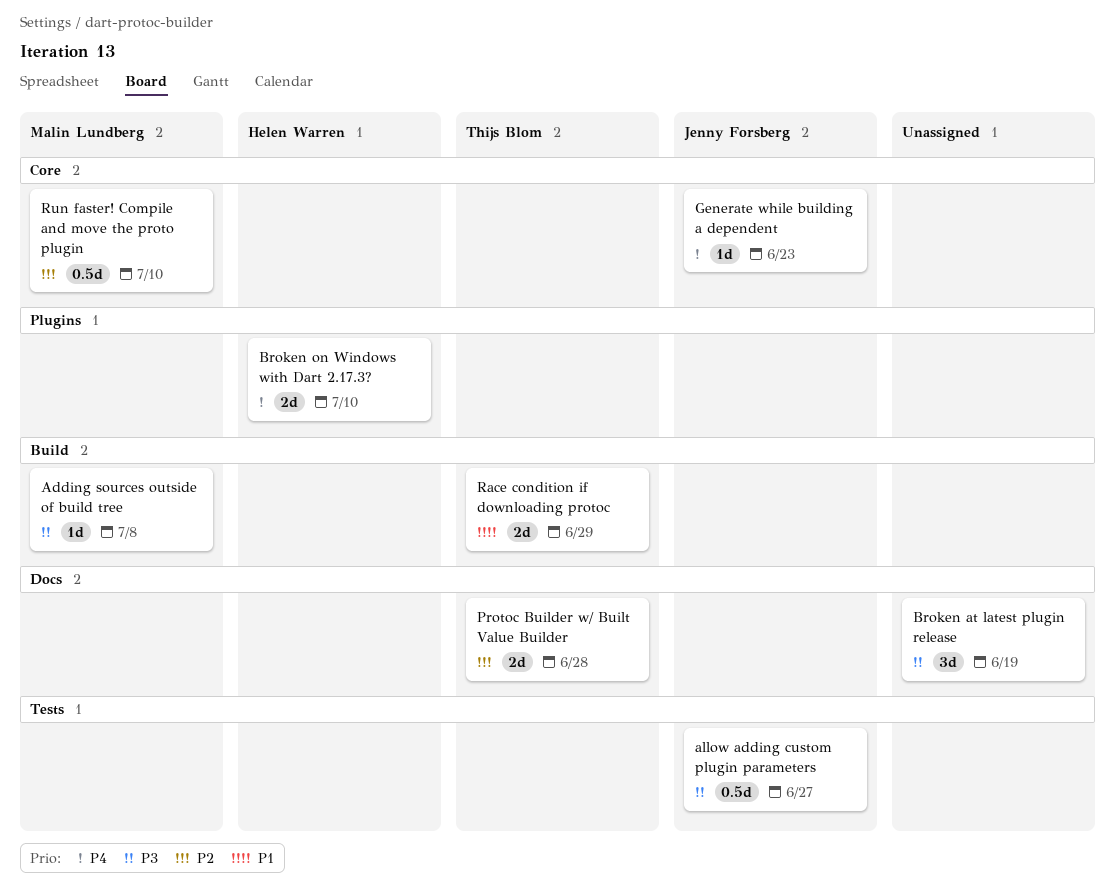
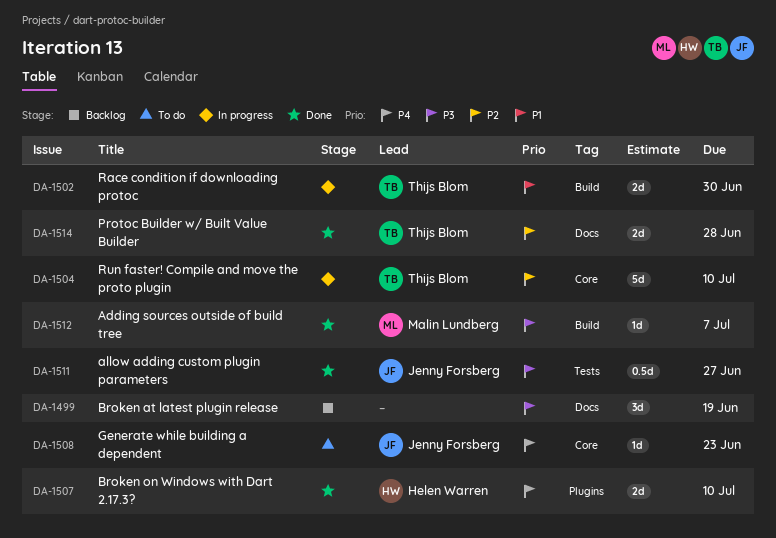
Adding sources outside of build tree, due: Jul 8 -> Jul 7
Race condition if downloading protoc, due: Jun 29 -> Jun 30
Run faster! Compile and move the proto plugin, owner: Malin Lundberg -> Thijs Blom
Run faster! Compile and move the proto plugin, estimate: 0.5d -> 5d

